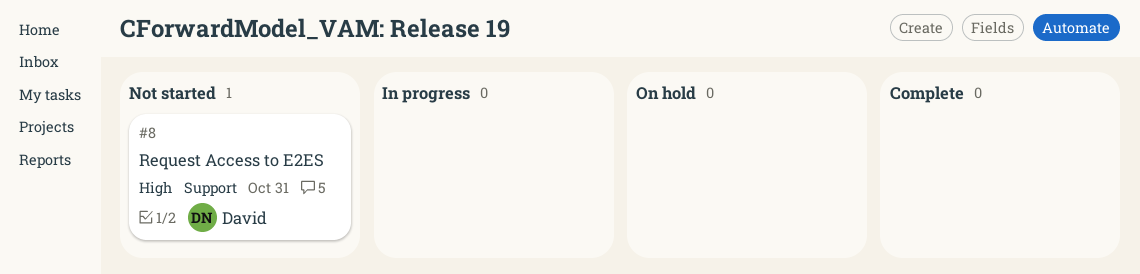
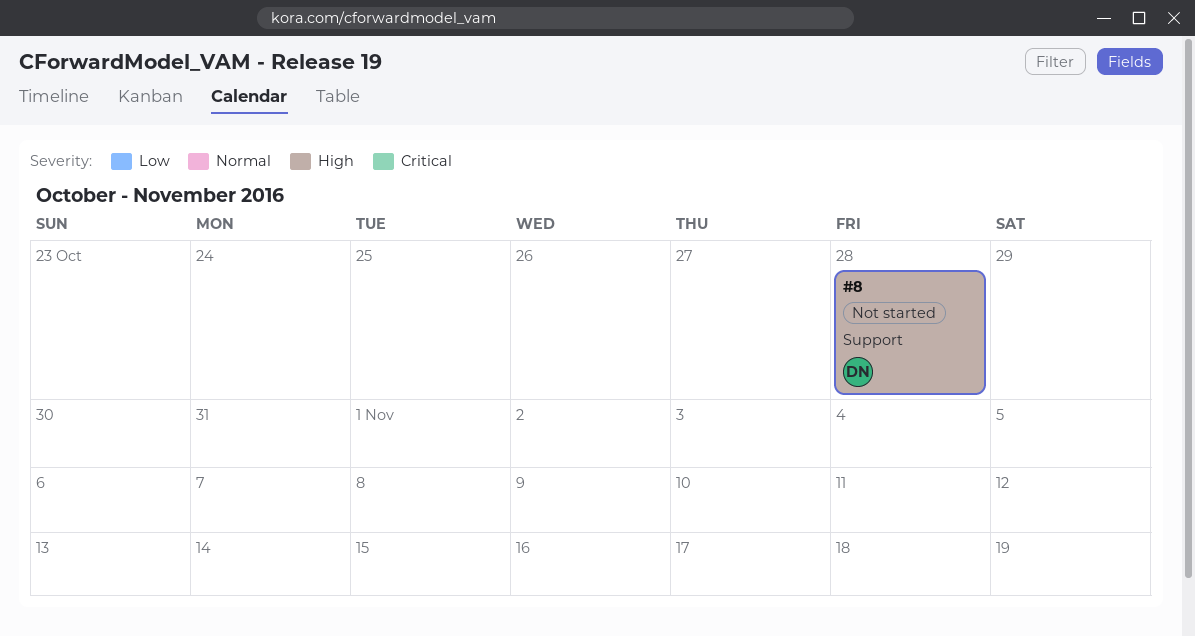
#8, due: Oct 31 -> Oct 28

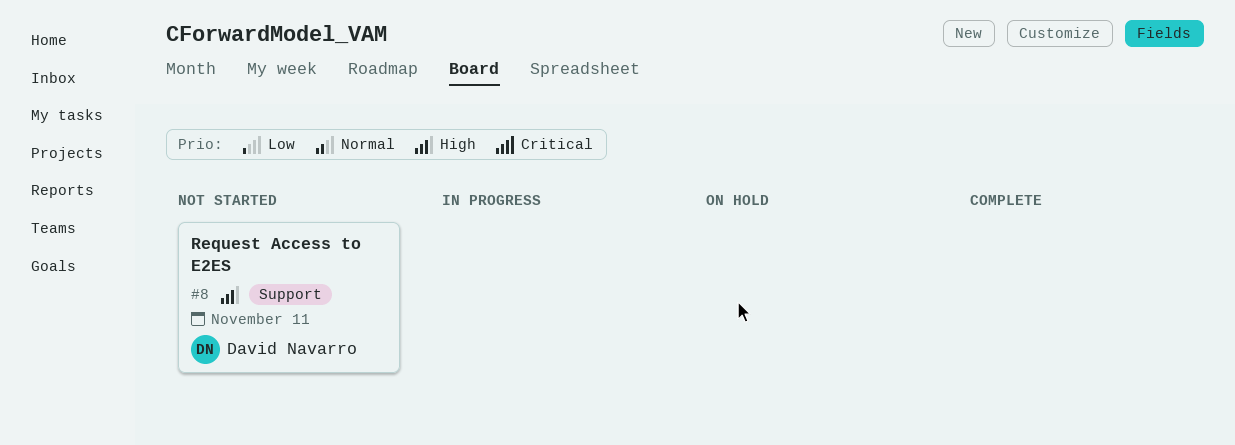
#8, due: Oct 28 -> Nov 11

